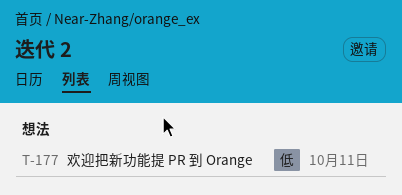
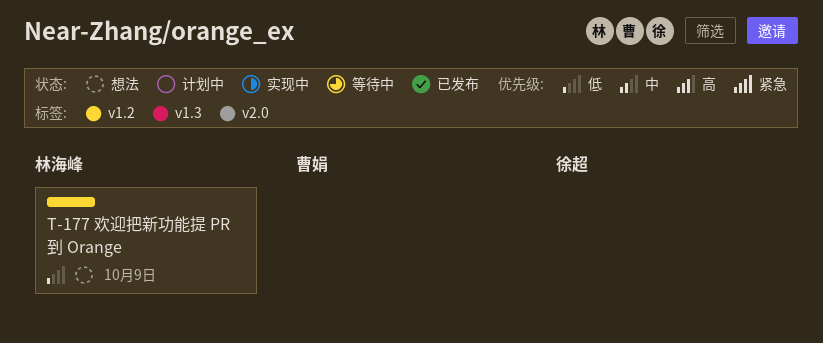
T-177, due: Oct 11 -> Oct 9

